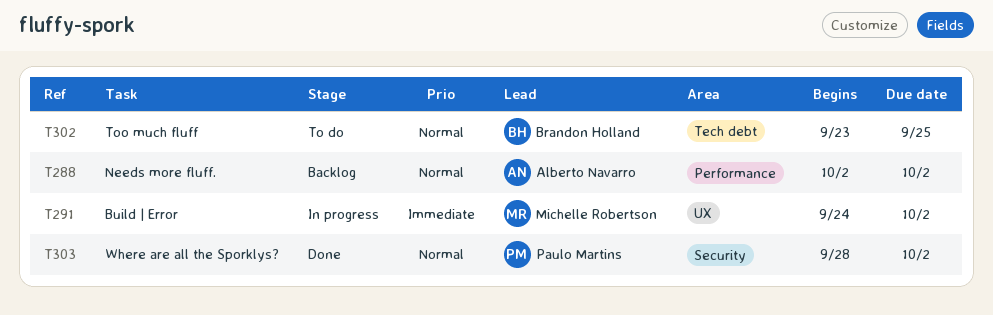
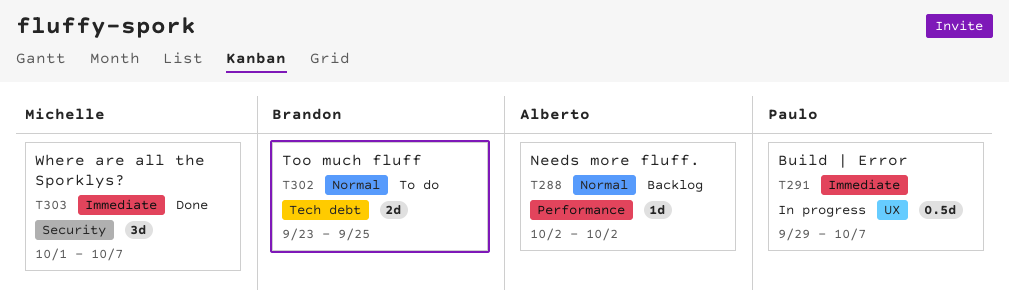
T291, owner: Michelle Robertson -> Paulo Martins
T291, start: Sep 24 -> Sep 29
T291, due: Oct 2 -> Oct 7
T303, owner: Paulo Martins -> Michelle Robertson
T303, priority: Normal -> Immediate
T303, start: Sep 28 -> Oct 1
T303, due: Oct 2 -> Oct 7

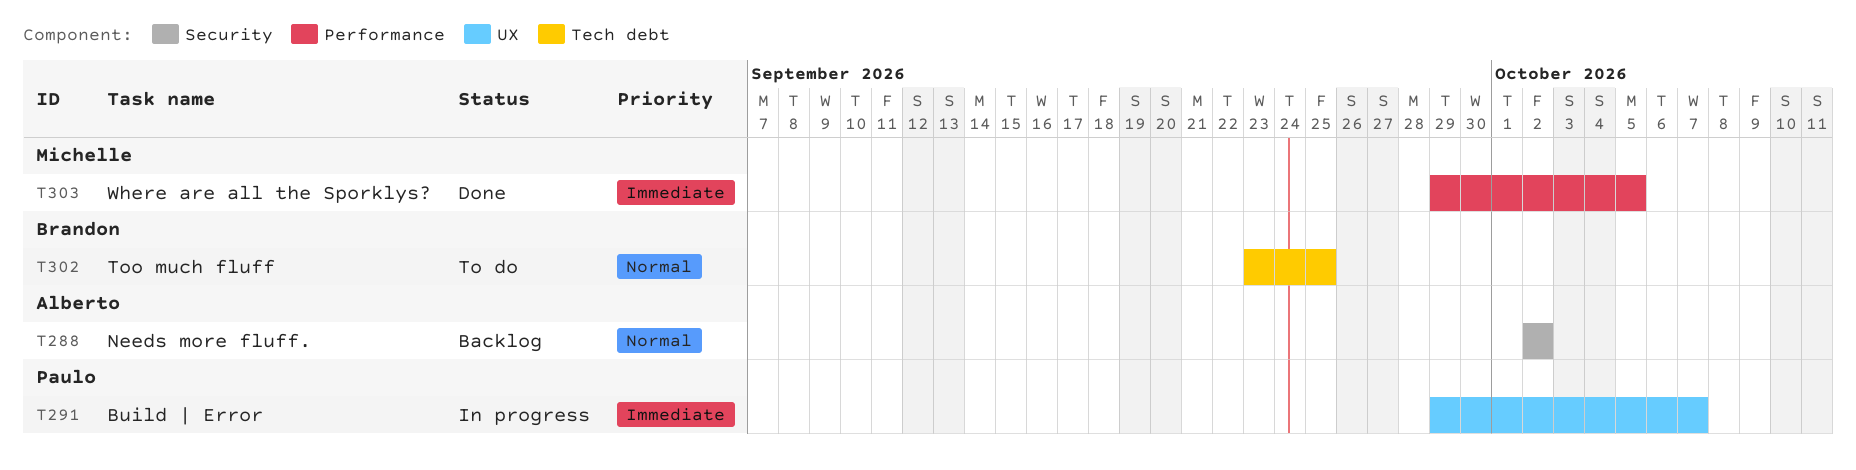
T288, label: Performance -> Security
T303, label: Security -> Performance
T303, start: Oct 1 -> Sep 29
T303, due: Oct 7 -> Oct 5

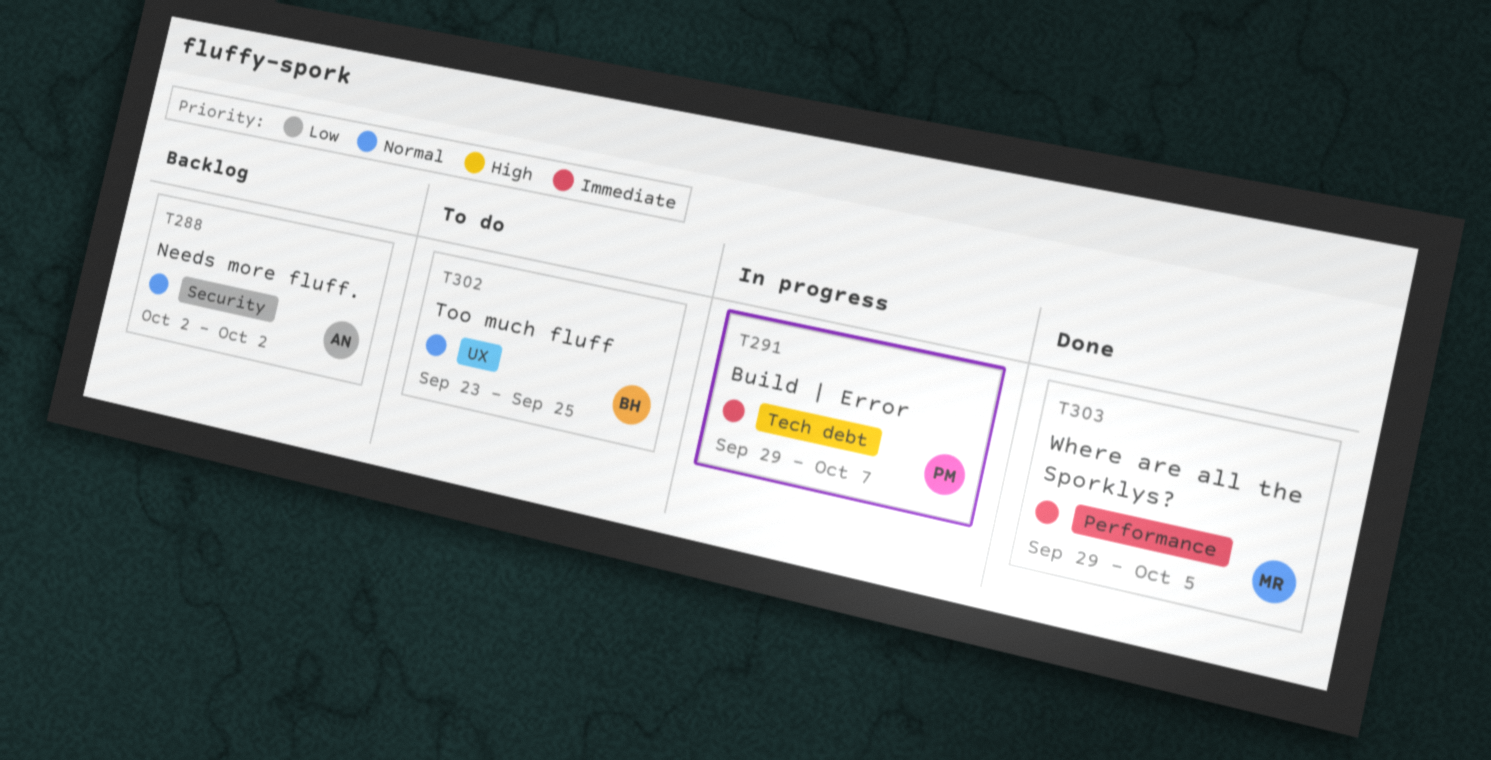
T291, label: UX -> Tech debt
T302, label: Tech debt -> UX

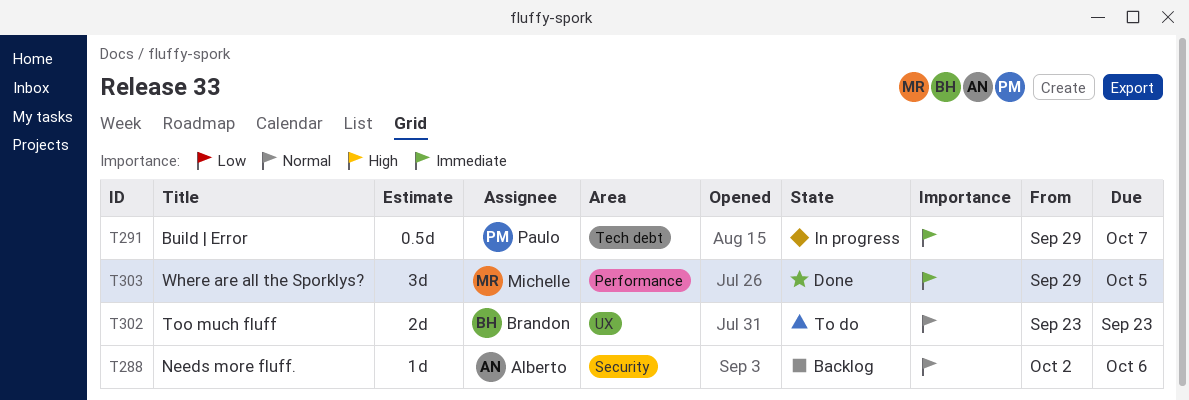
T288, due: Oct 2 -> Oct 6
T302, due: Sep 25 -> Sep 23

